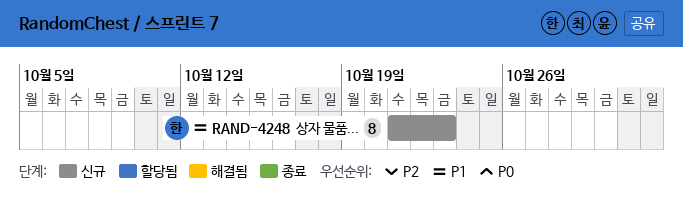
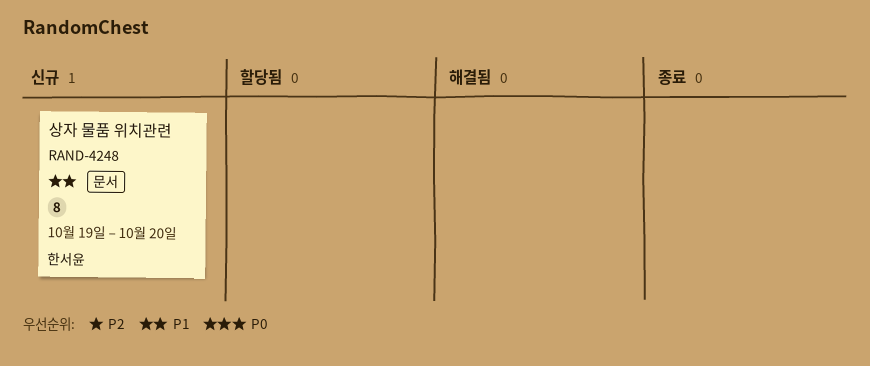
RAND-4248, start: Oct 21 -> Oct 19
RAND-4248, due: Oct 23 -> Oct 20

